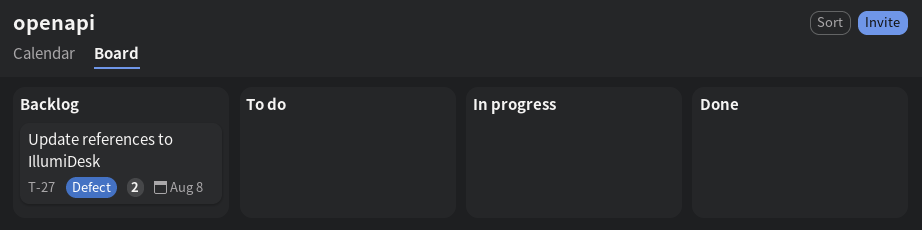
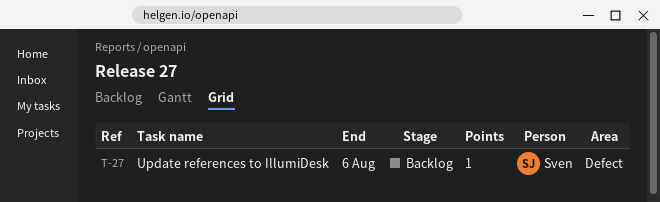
T-27, estimate: 2 -> 1
T-27, due: Aug 8 -> Aug 6

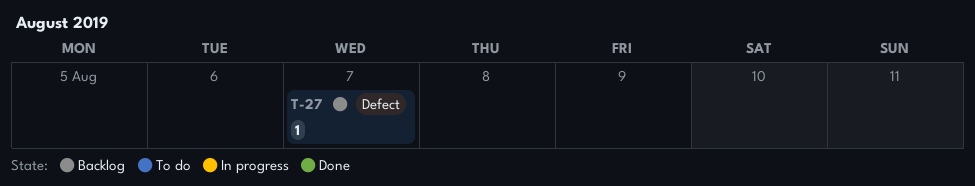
T-27, due: Aug 6 -> Aug 7

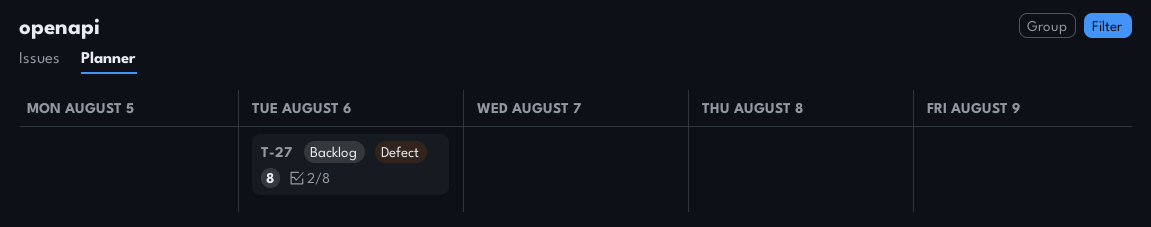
T-27, estimate: 1 -> 8
T-27, due: Aug 7 -> Aug 6

